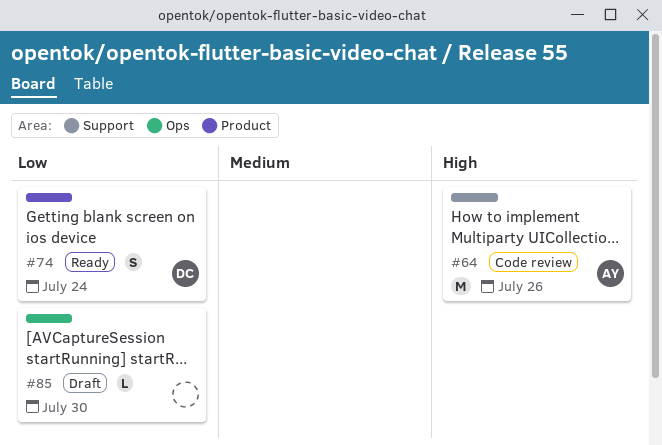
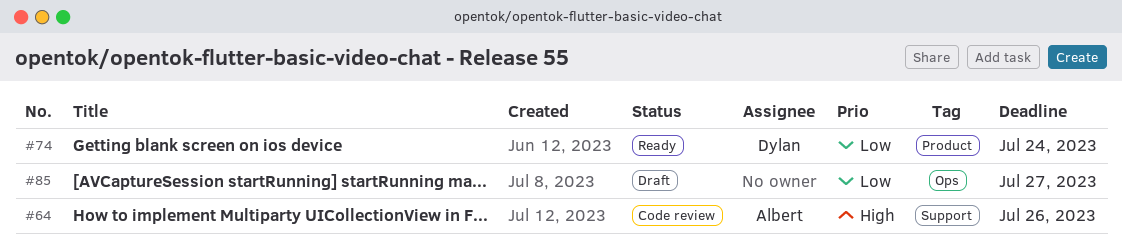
#85, due: Jul 30 -> Jul 27

